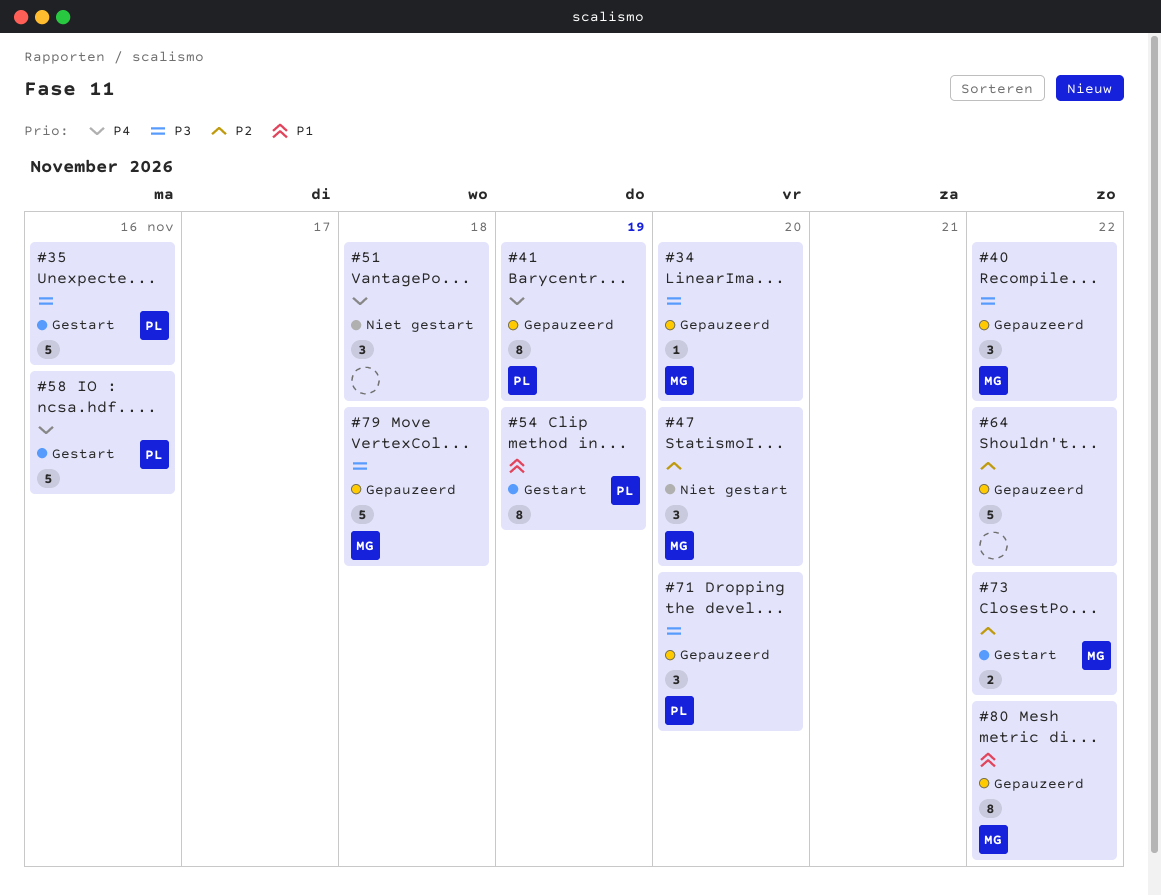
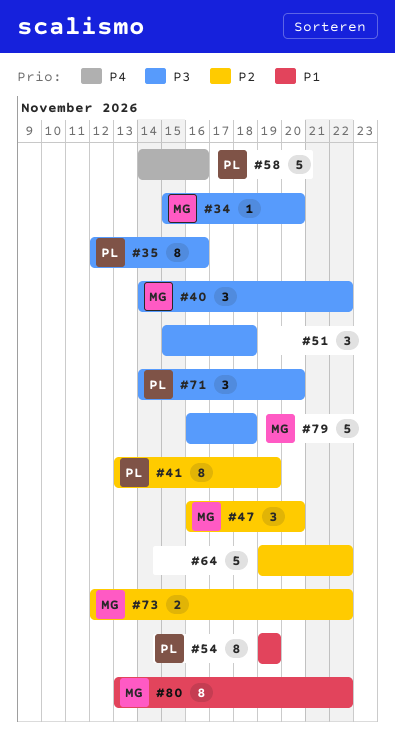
#35, estimate: 5 -> 8
#41, priority: P4 -> P2
#51, priority: P4 -> P3

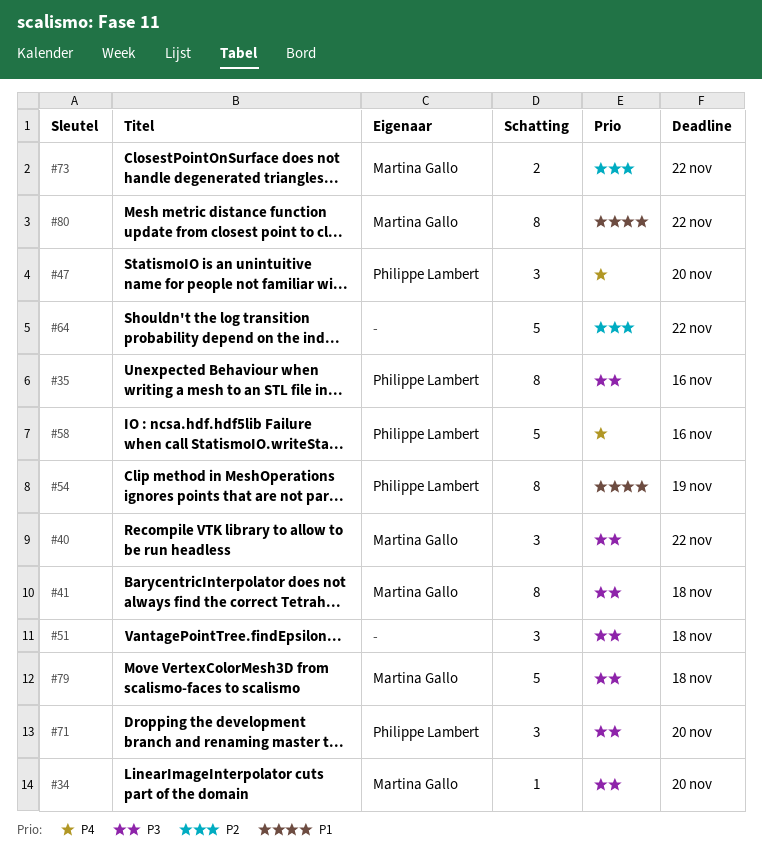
#41, owner: Philippe Lambert -> Martina Gallo
#41, priority: P2 -> P3
#41, due: Nov 19 -> Nov 18
#47, owner: Martina Gallo -> Philippe Lambert
#47, priority: P2 -> P4

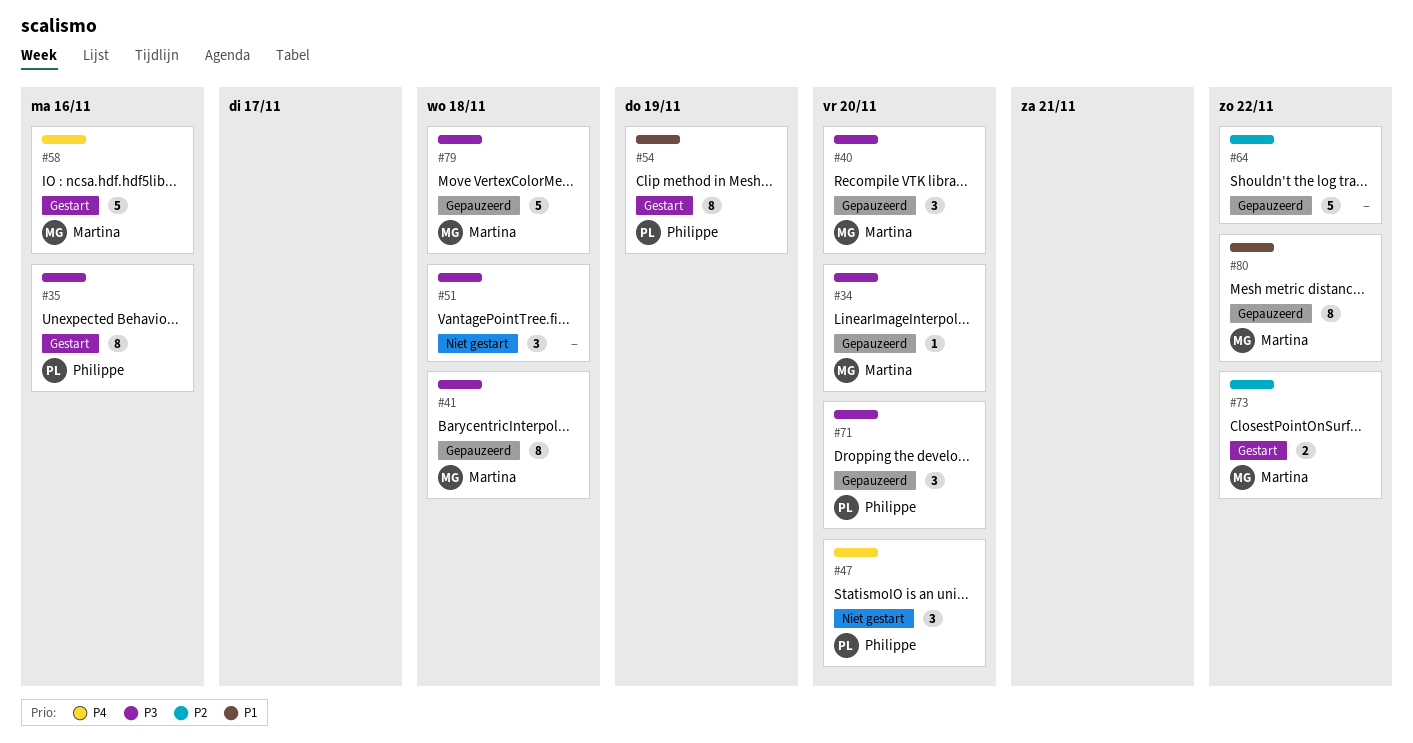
#40, due: Nov 22 -> Nov 20
#58, owner: Philippe Lambert -> Martina Gallo

